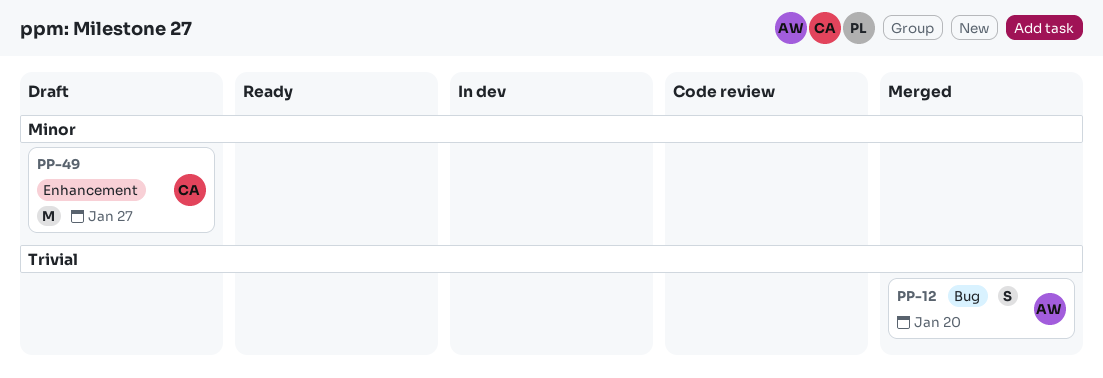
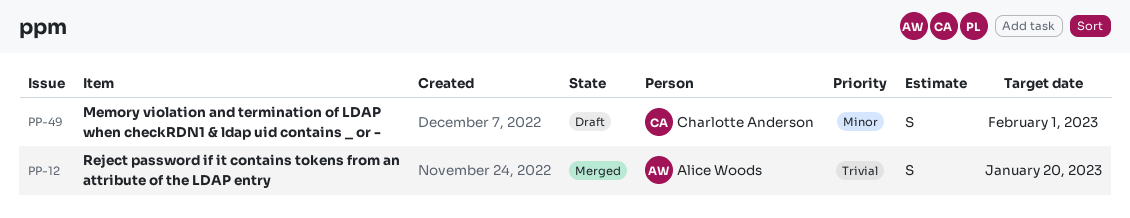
PP-49, estimate: M -> S
PP-49, due: Jan 27 -> Feb 1

